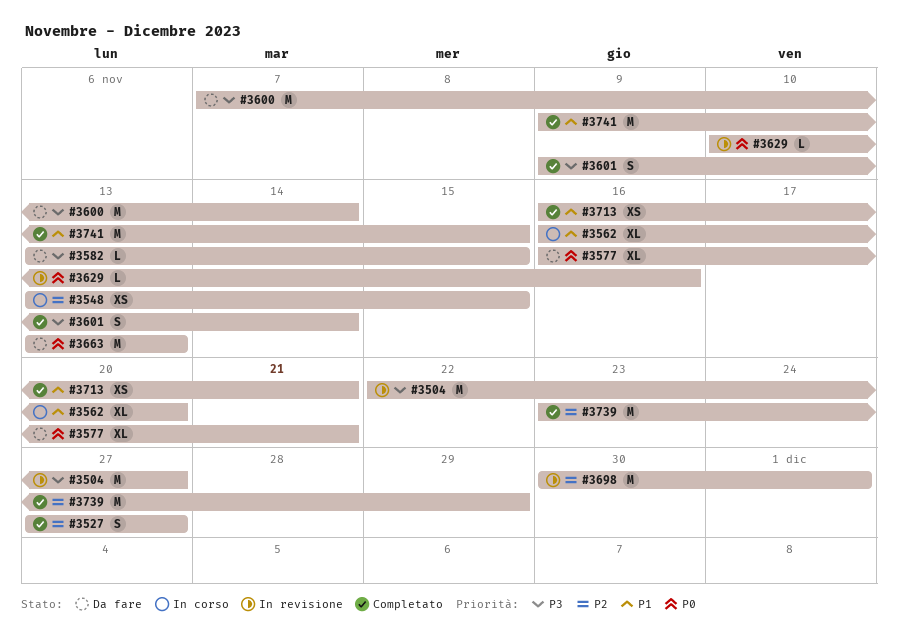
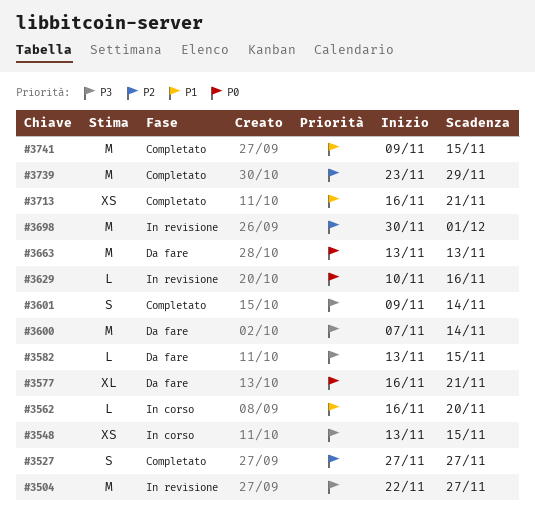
#3548, priority: P2 -> P3
#3562, estimate: XL -> L

